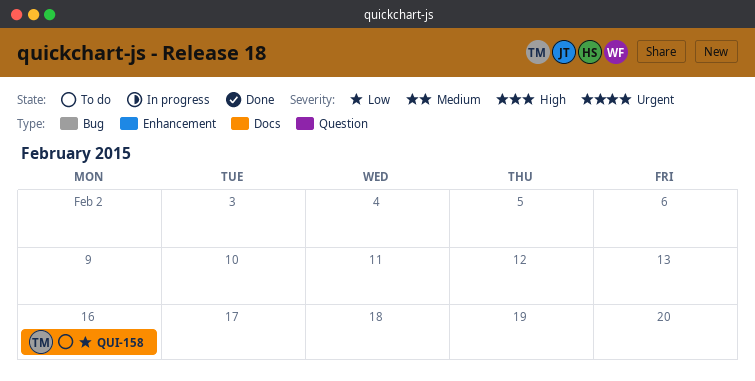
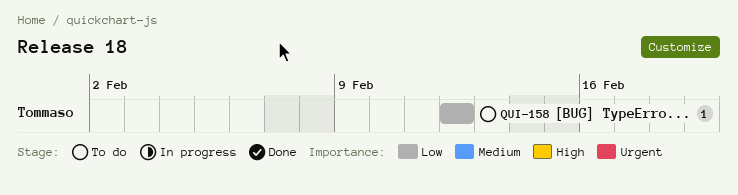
QUI-158, start: Feb 16 -> Feb 12
QUI-158, due: Feb 16 -> Feb 12

